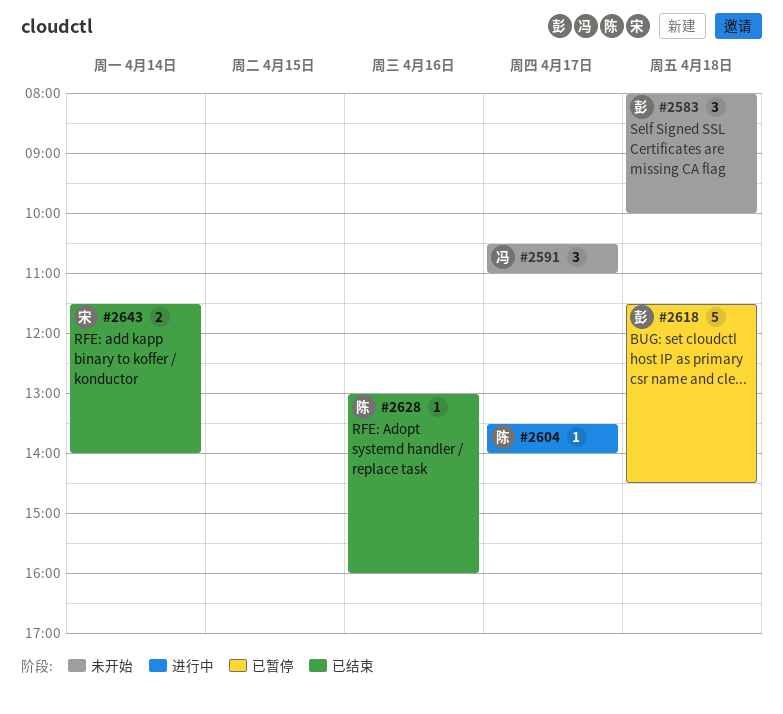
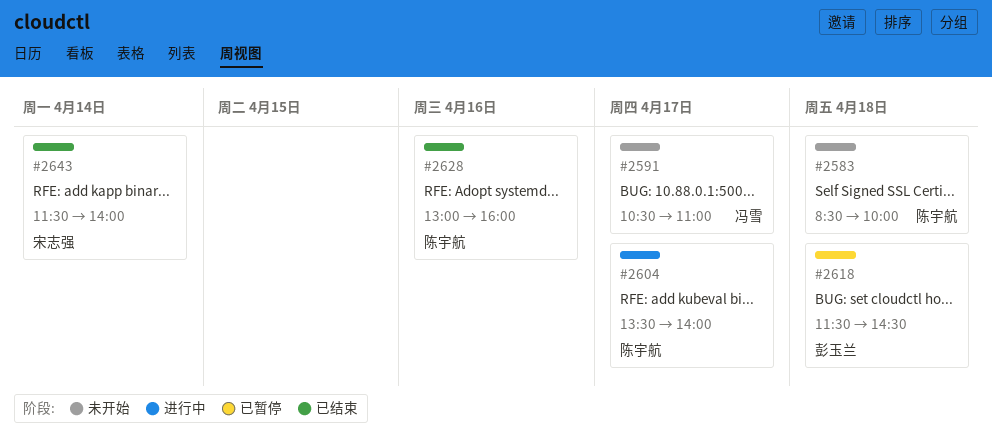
#2583, owner: 彭玉兰 -> 陈宇航
#2583, begins: 08:00 -> 08:30

